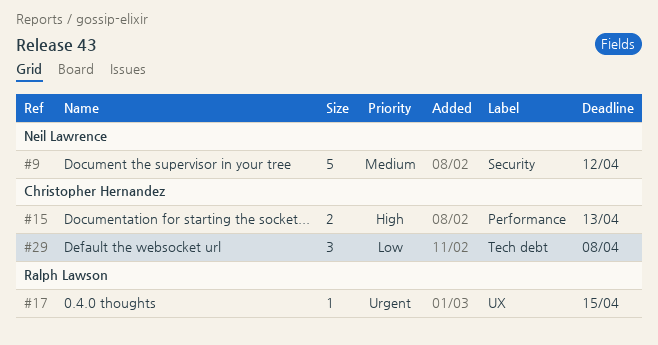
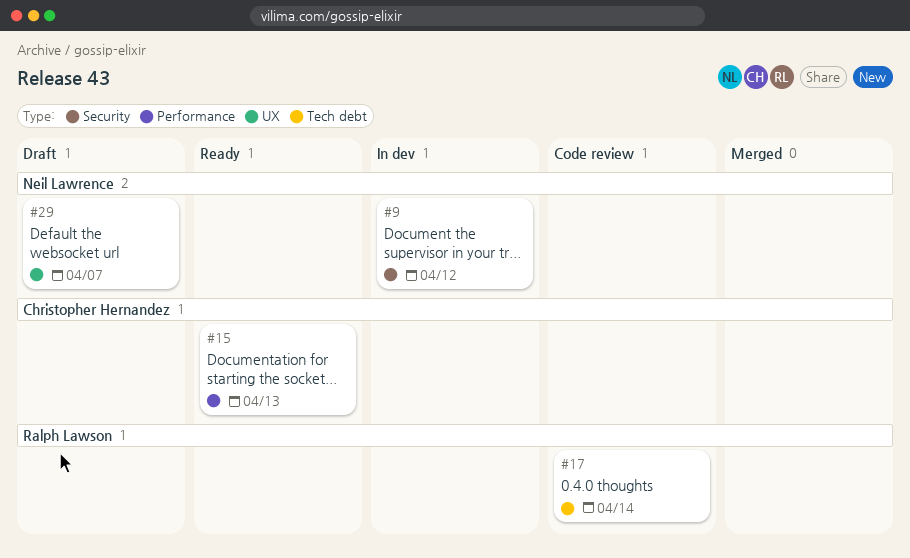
#17, label: UX -> Tech debt
#17, due: Apr 15 -> Apr 14
#29, owner: Christopher Hernandez -> Neil Lawrence
#29, label: Tech debt -> UX
#29, due: Apr 8 -> Apr 7

